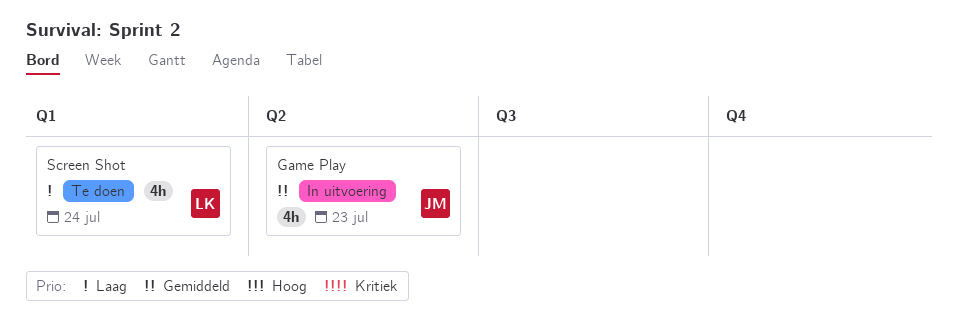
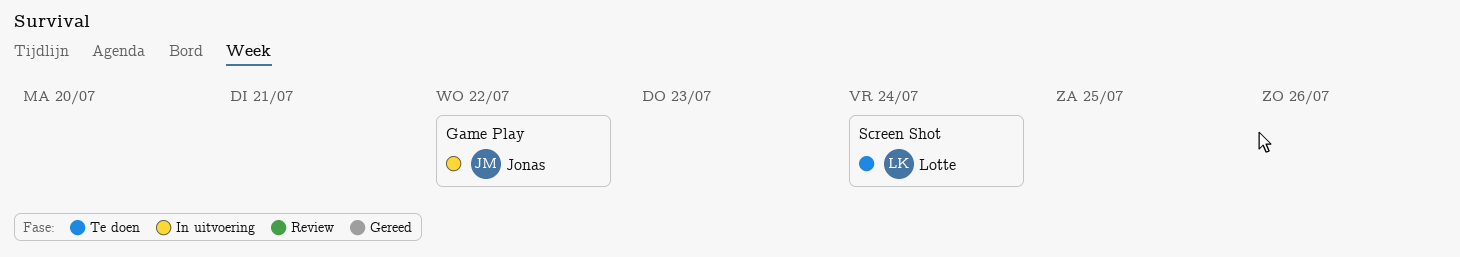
Game Play, due: Jul 23 -> Jul 22

